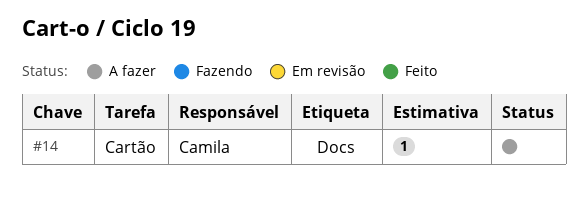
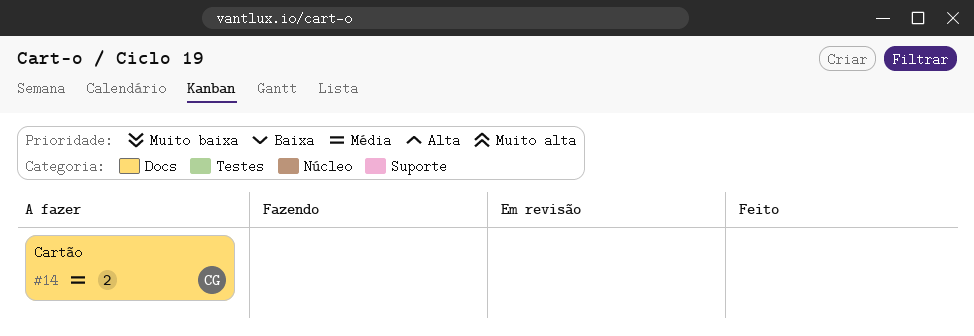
#14, estimate: 1 -> 2

